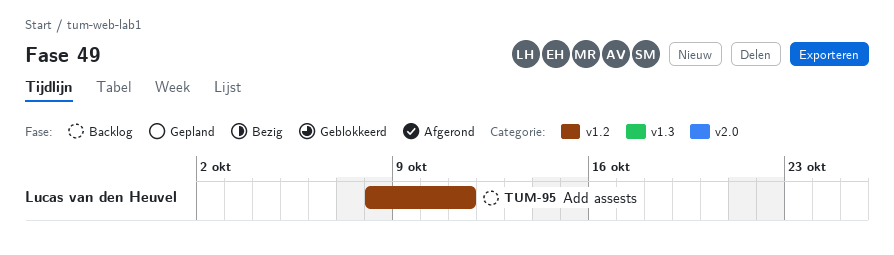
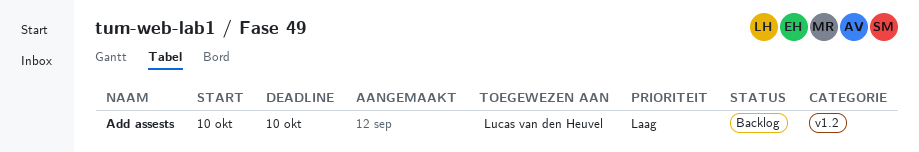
Add assests, start: Oct 8 -> Oct 10
Add assests, due: Oct 11 -> Oct 10

